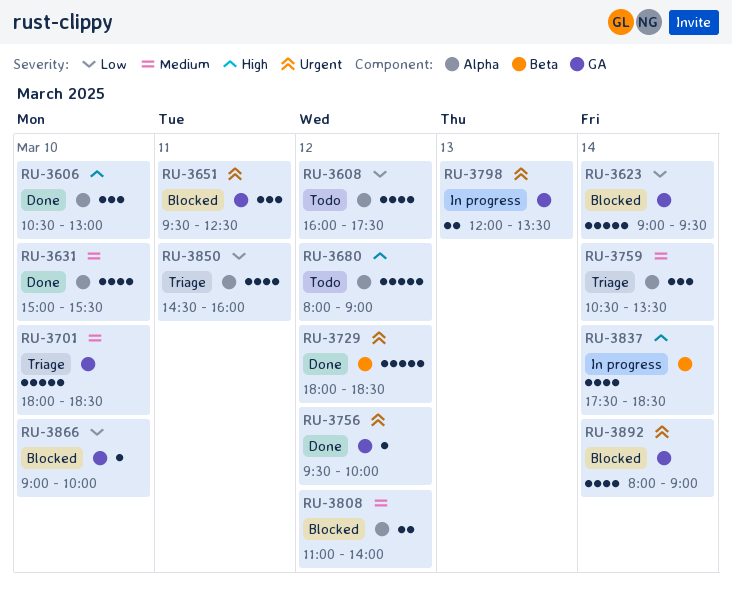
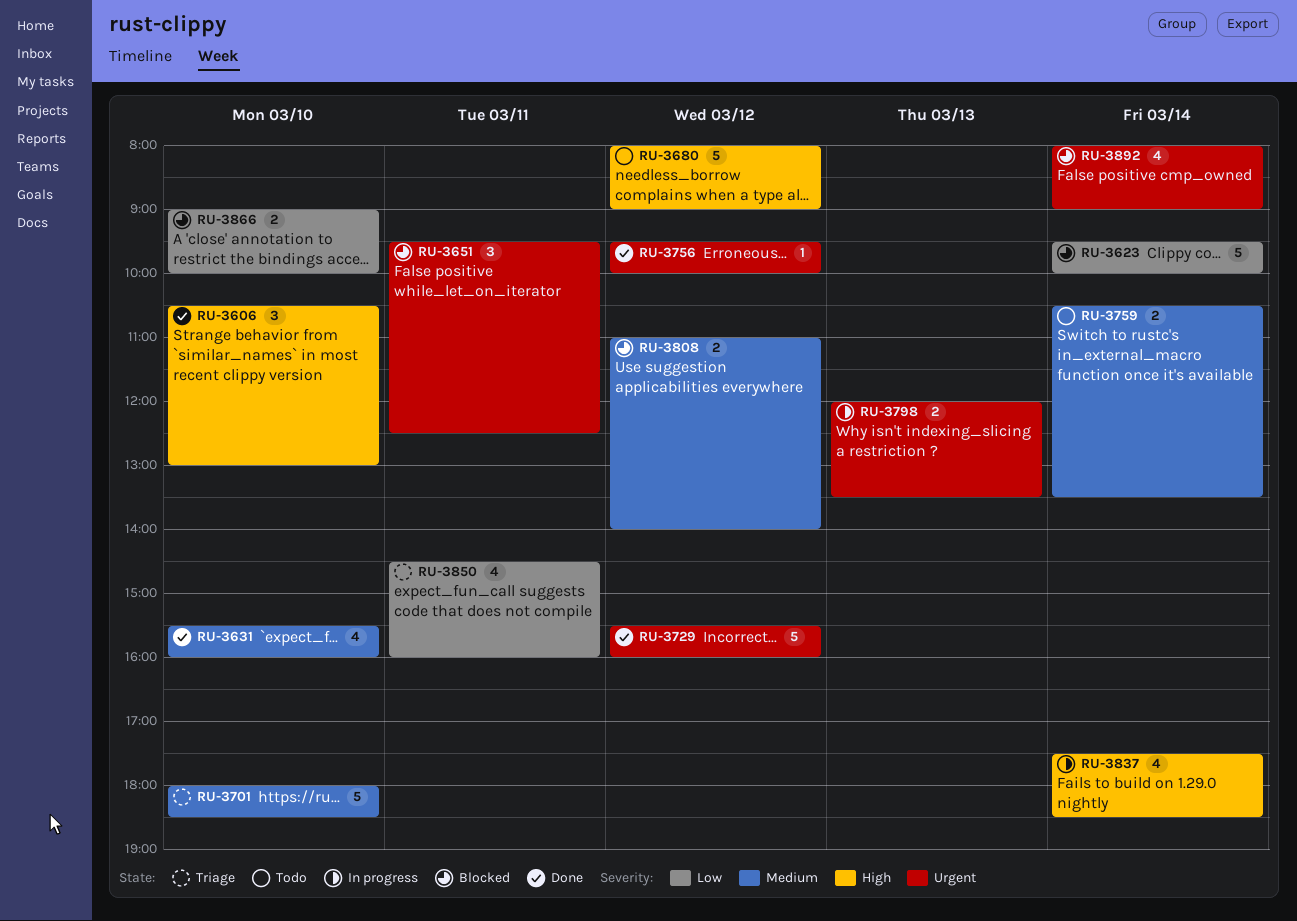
RU-3608: present -> none
RU-3623, begins: 09:00 -> 09:30
RU-3623, ends: 09:30 -> 10:00
RU-3631, begins: 15:00 -> 15:30
RU-3631, ends: 15:30 -> 16:00
RU-3729, begins: 18:00 -> 15:30
RU-3729, ends: 18:30 -> 16:00
RU-3759, status: Triage -> Todo
RU-3759, estimate: 3 -> 2
RU-3866, estimate: 1 -> 2

